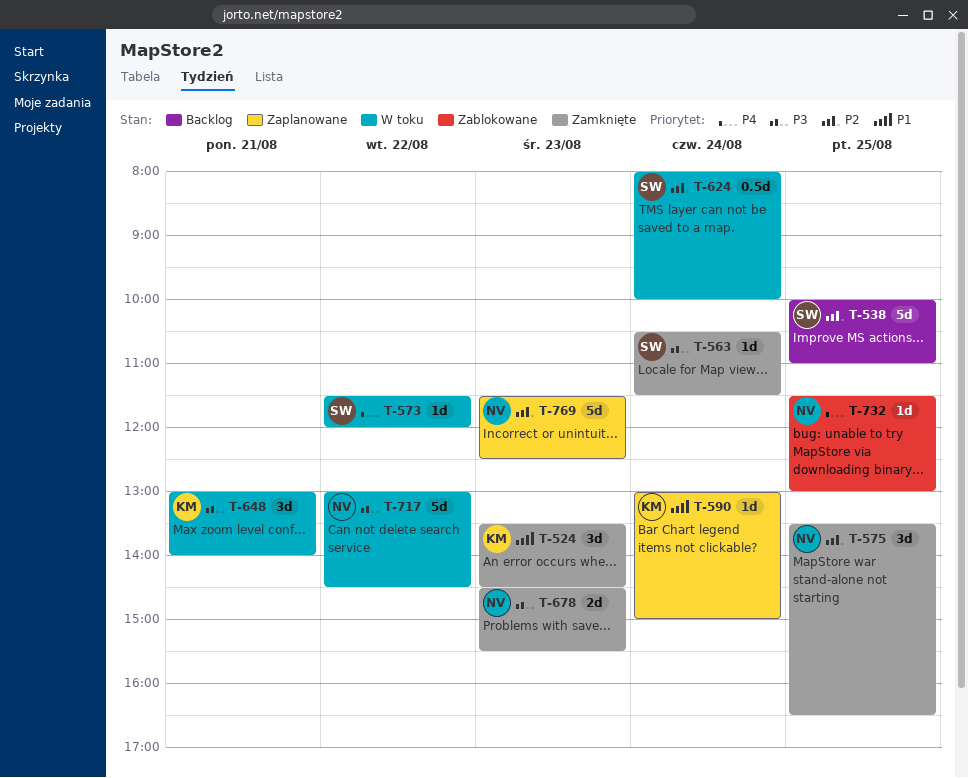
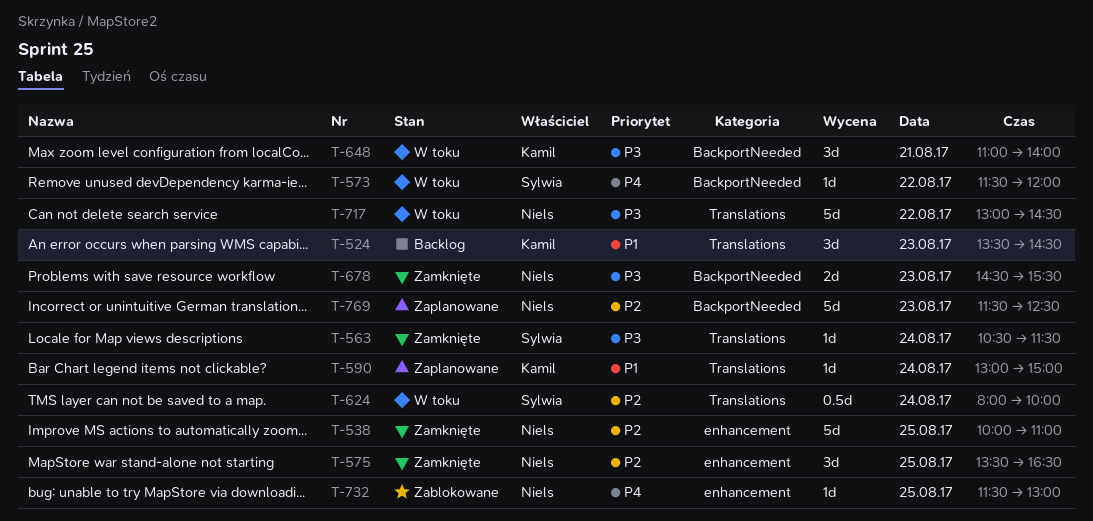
T-524, status: Zamknięte -> Backlog
T-538, status: Backlog -> Zamknięte
T-538, owner: Sylwia -> Niels
T-648, begins: 13:00 -> 11:00

